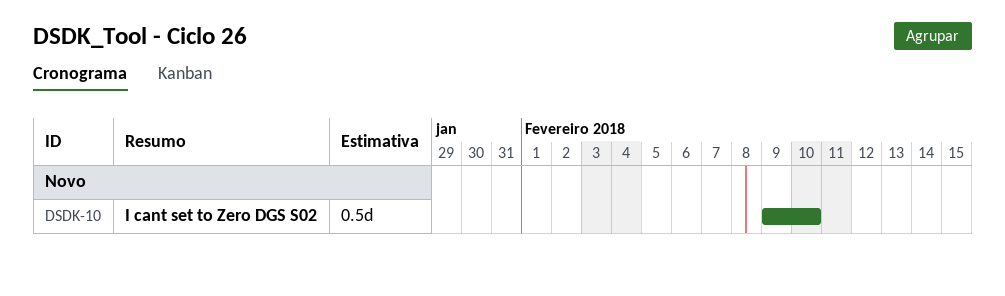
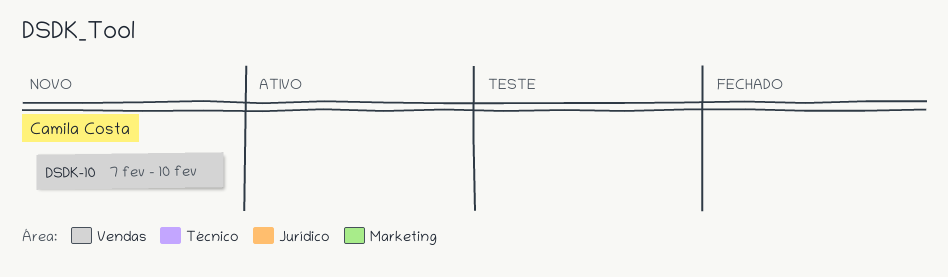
DSDK-10, start: Feb 9 -> Feb 7

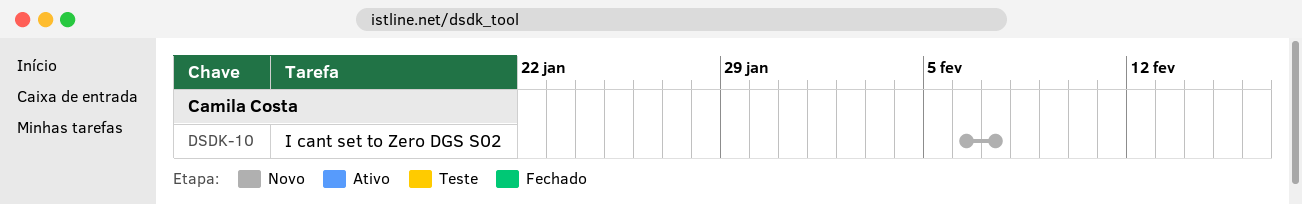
DSDK-10, start: Feb 7 -> Feb 6
DSDK-10, due: Feb 10 -> Feb 7

